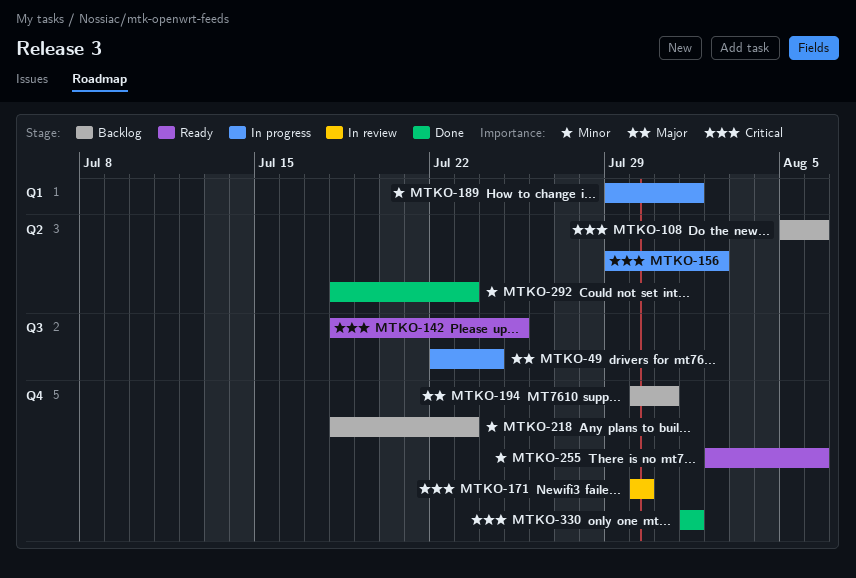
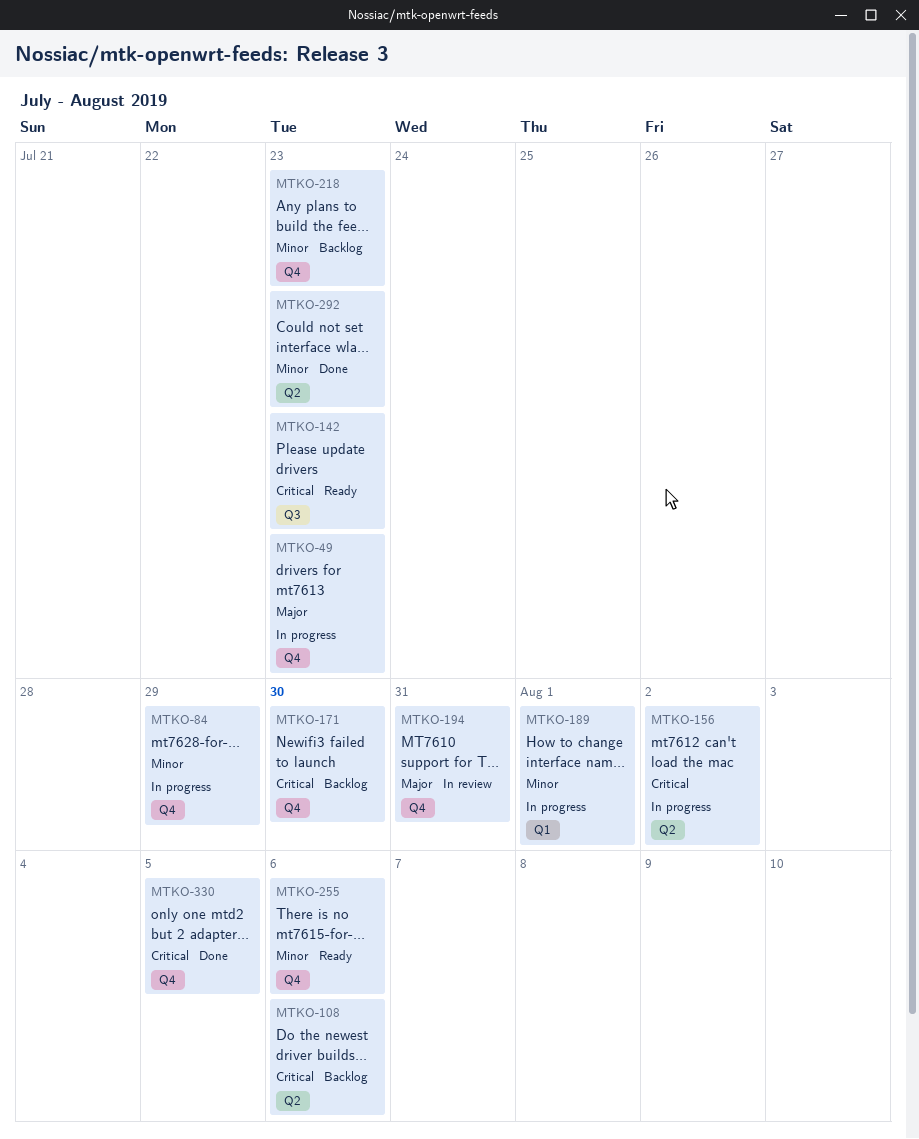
MTKO-49, label: Q3 -> Q4
MTKO-49, due: Jul 24 -> Jul 23
MTKO-84: none -> present
MTKO-142, due: Jul 25 -> Jul 23
MTKO-171, status: In review -> Backlog
MTKO-194, status: Backlog -> In review
MTKO-330, due: Aug 1 -> Aug 5

